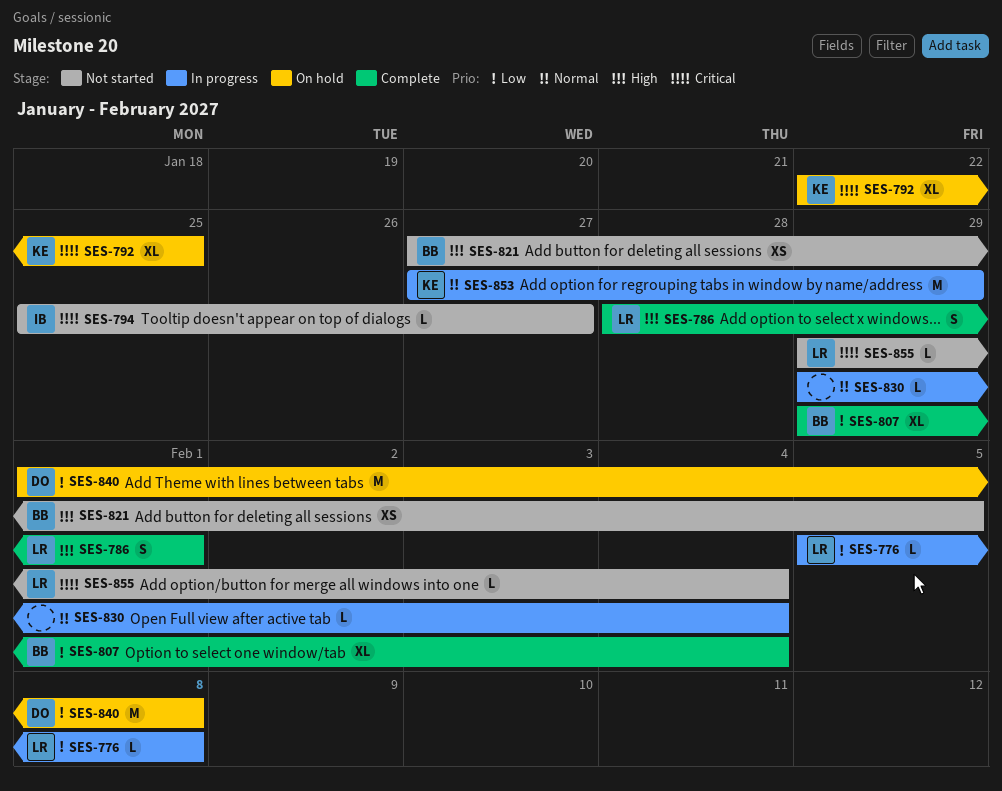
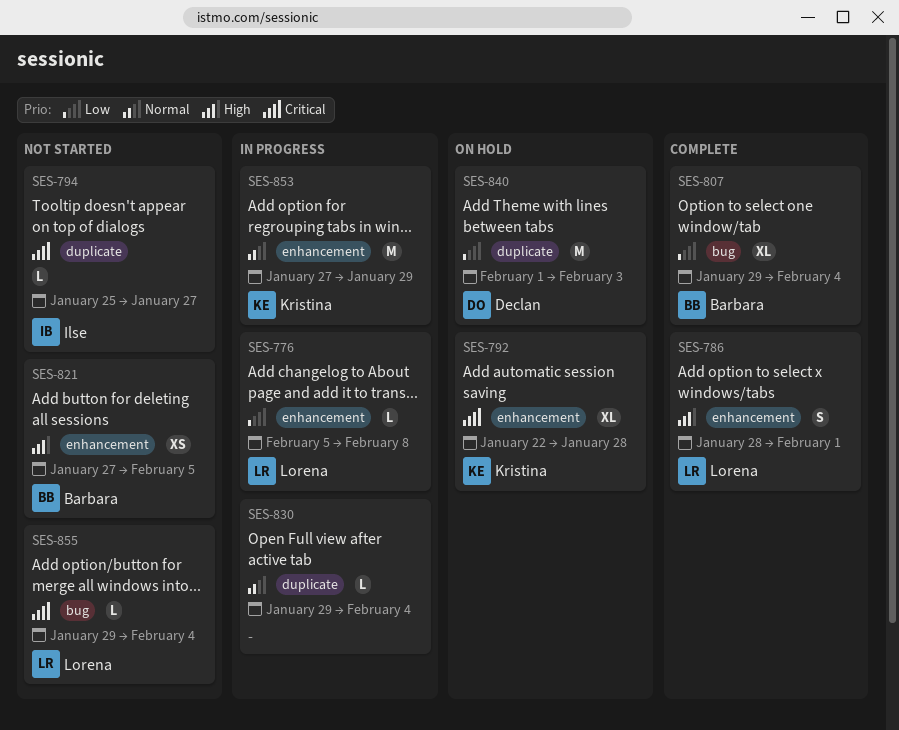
SES-792, due: Jan 25 -> Jan 28
SES-840, due: Feb 8 -> Feb 3

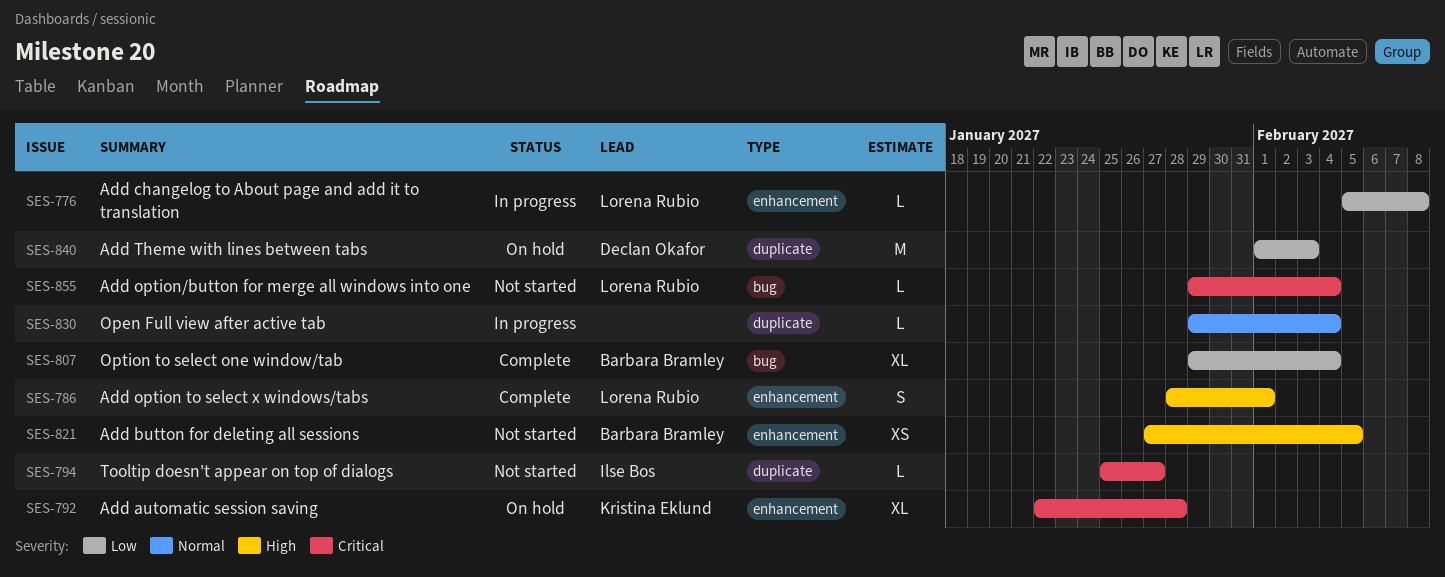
SES-853: present -> none

